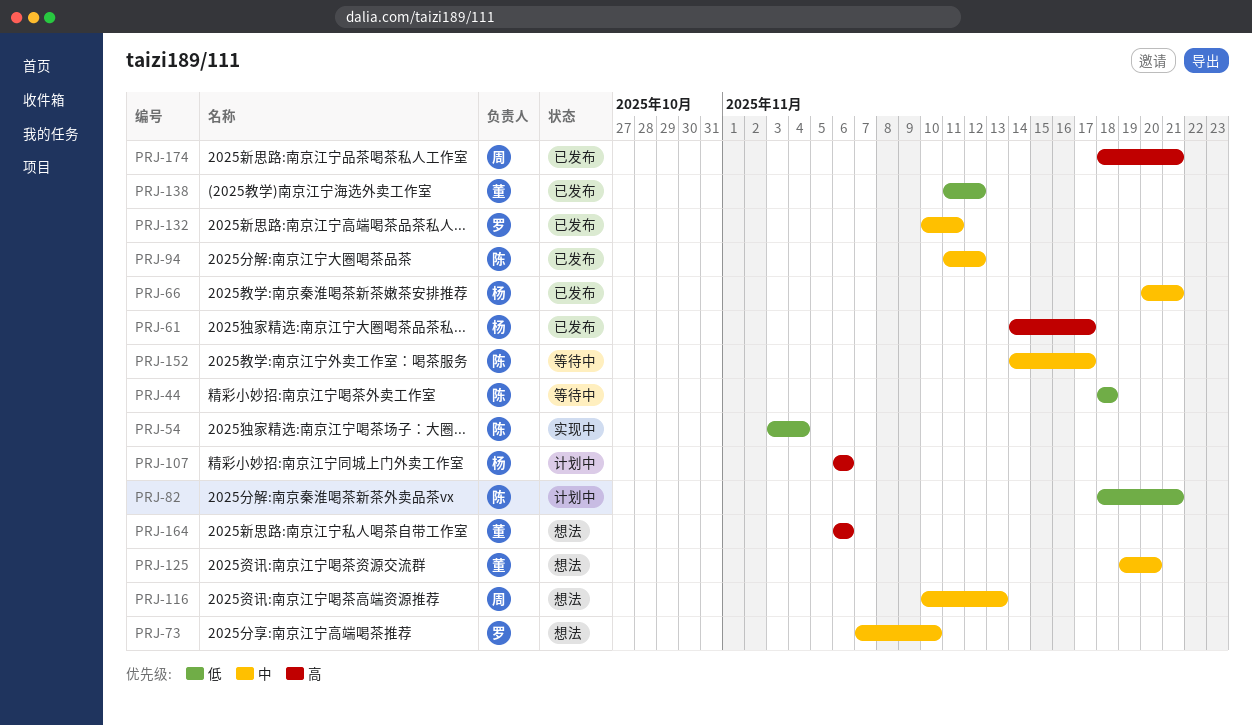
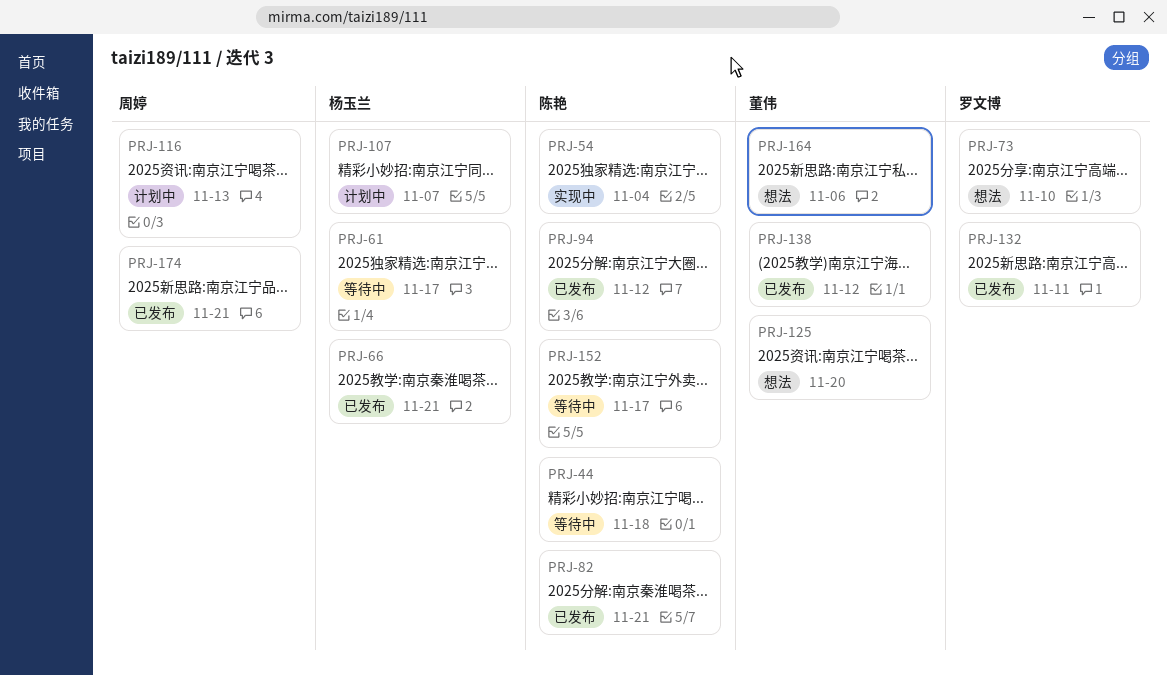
PRJ-61, status: 已发布 -> 等待中
PRJ-82, status: 计划中 -> 已发布
PRJ-107, due: Nov 6 -> Nov 7
PRJ-116, status: 想法 -> 计划中

